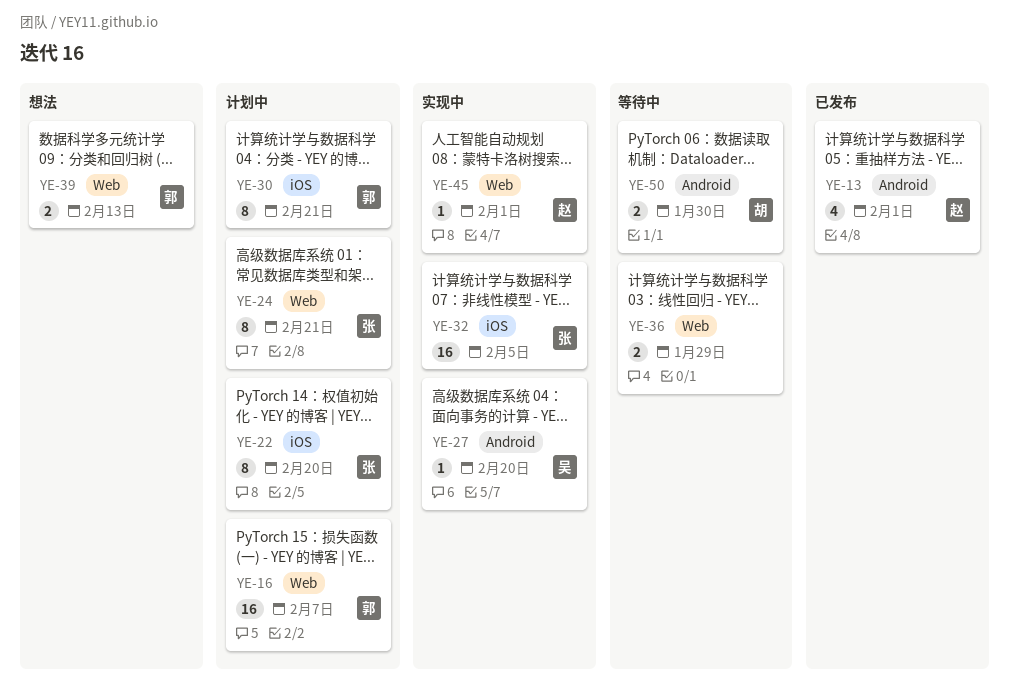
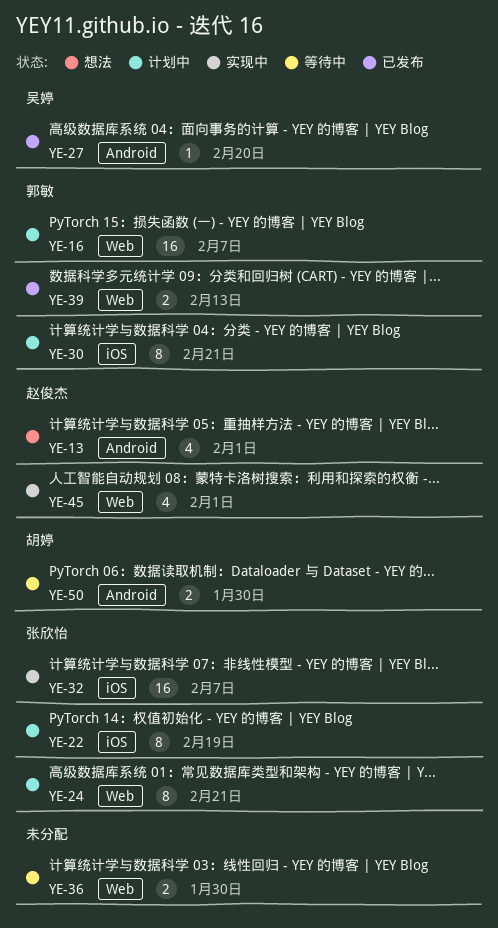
YE-13, status: 已发布 -> 想法
YE-22, due: Feb 20 -> Feb 19
YE-27, status: 实现中 -> 已发布
YE-32, due: Feb 5 -> Feb 7
YE-36, due: Jan 29 -> Jan 30
YE-39, status: 想法 -> 已发布
YE-45, estimate: 1 -> 4

